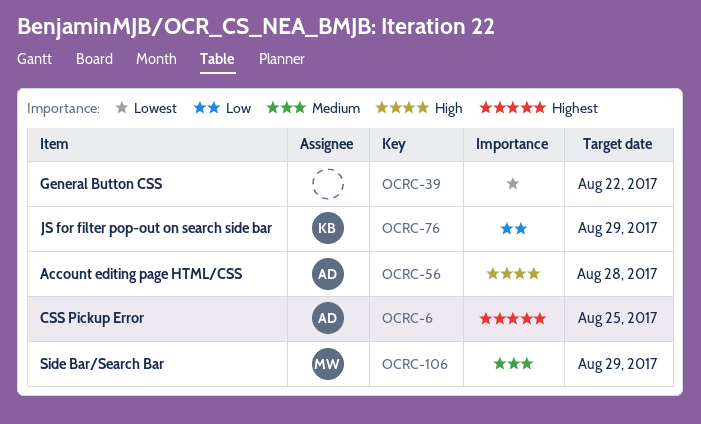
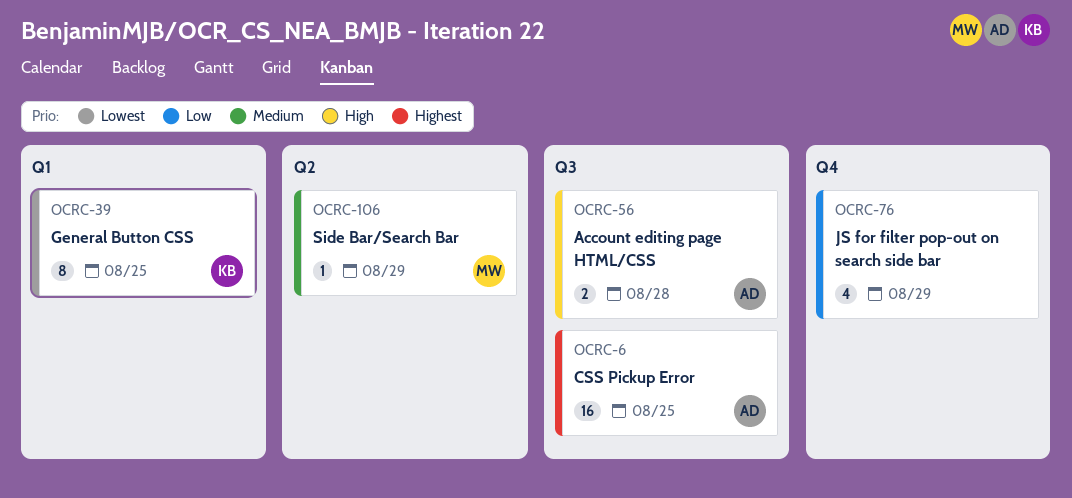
OCRC-39, owner: none -> KB
OCRC-39, due: Aug 22 -> Aug 25
OCRC-76, owner: KB -> none

